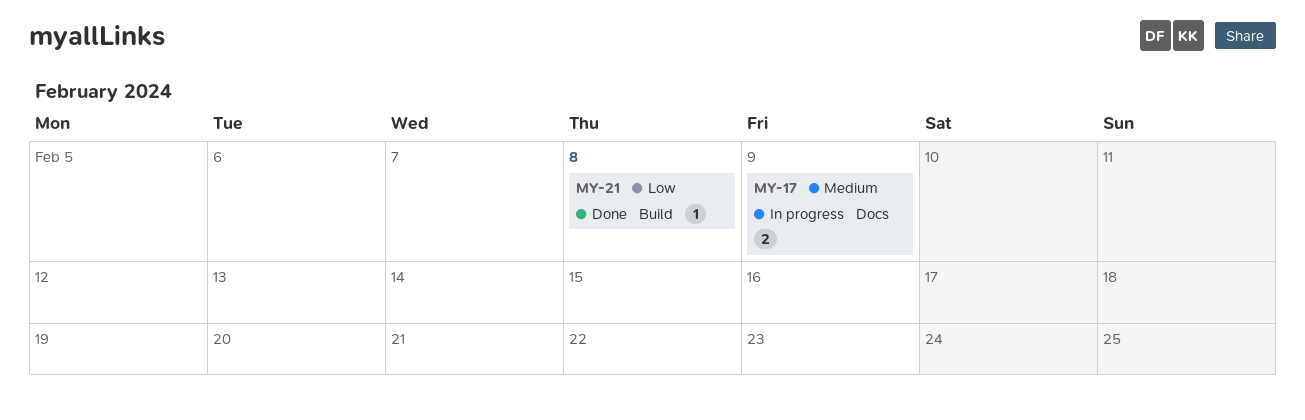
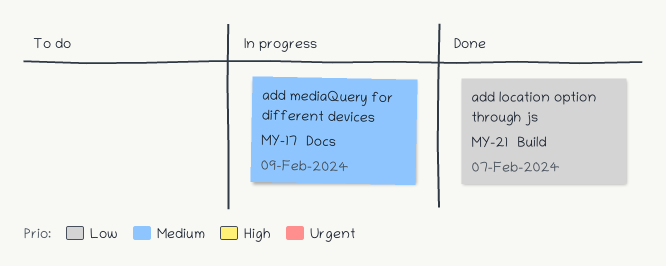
MY-21, due: Feb 8 -> Feb 7

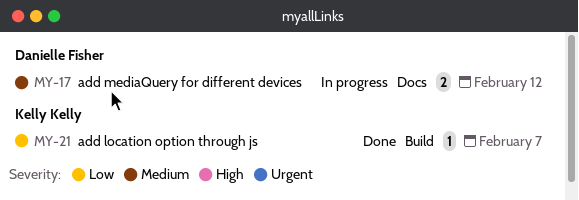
MY-17, due: Feb 9 -> Feb 12

